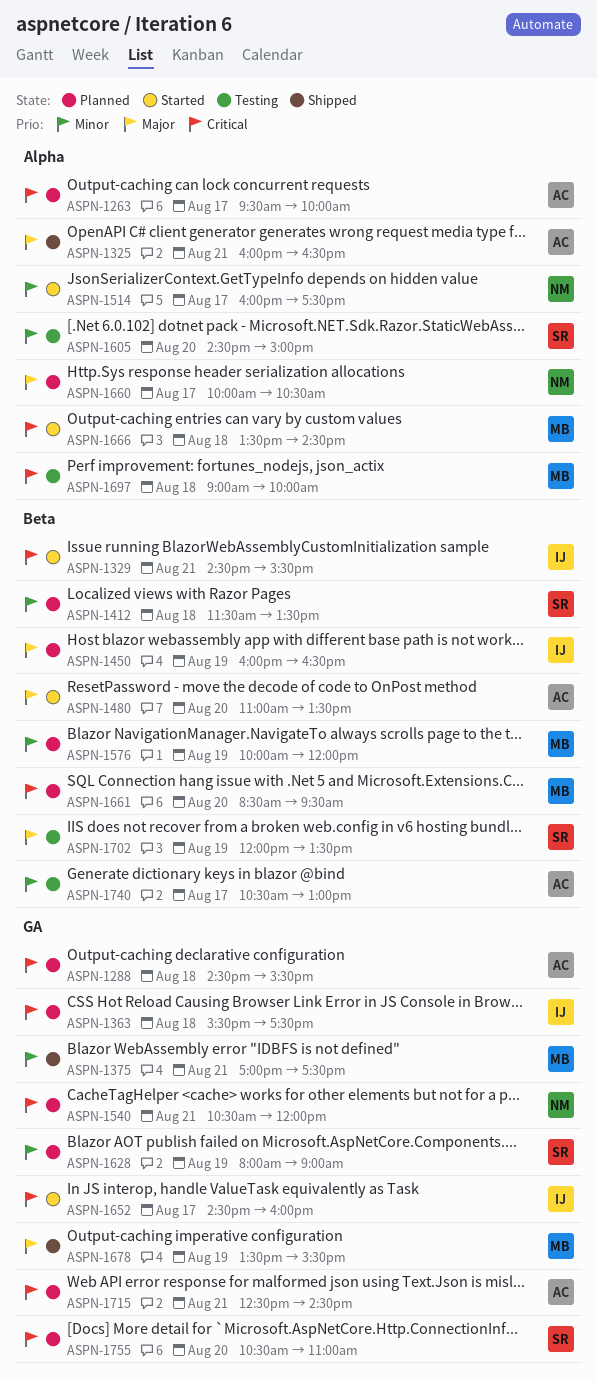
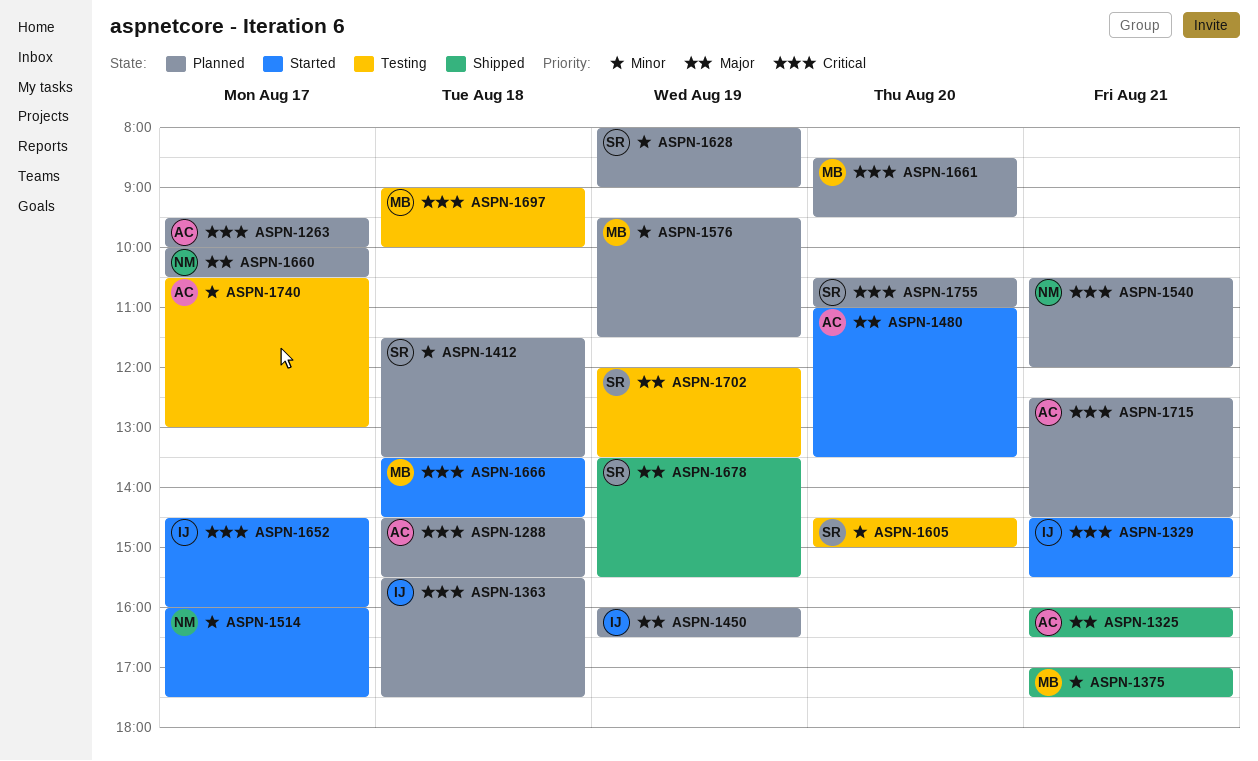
ASPN-1576, begins: 10:00 -> 09:30
ASPN-1576, ends: 12:00 -> 11:30
ASPN-1678, owner: MB -> SR

